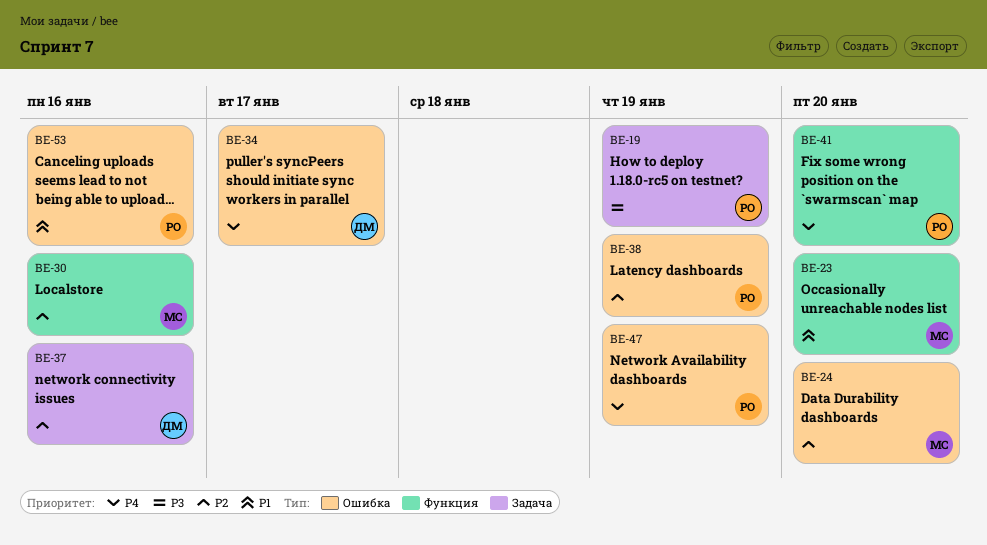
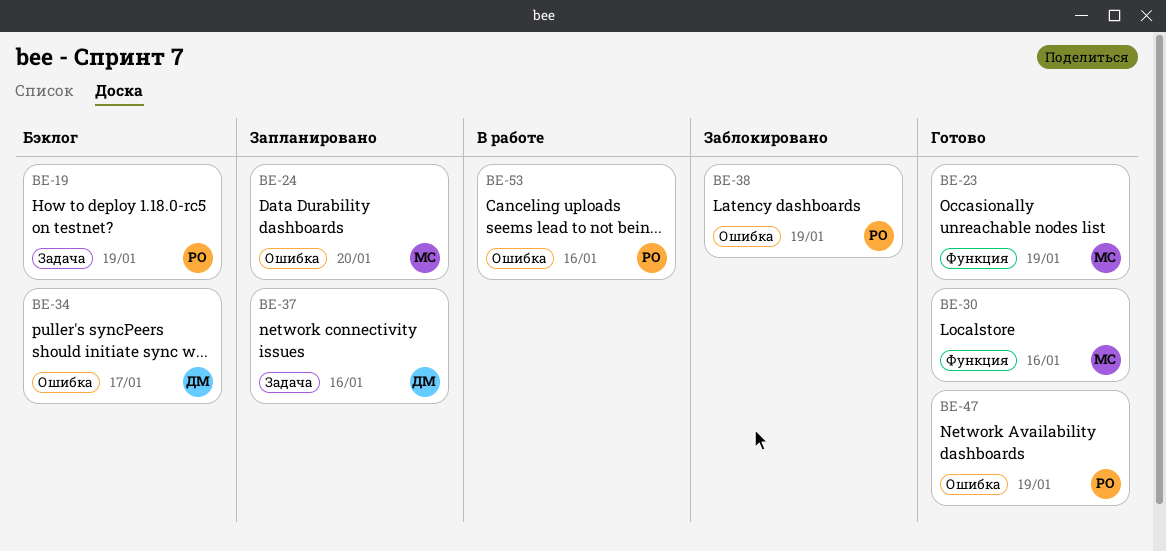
BE-23, due: Jan 20 -> Jan 19
BE-41: present -> none

